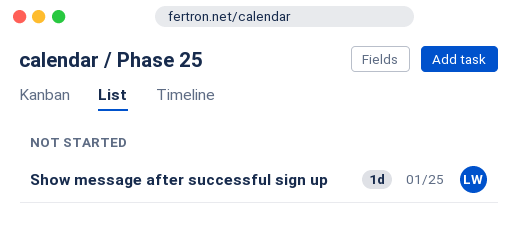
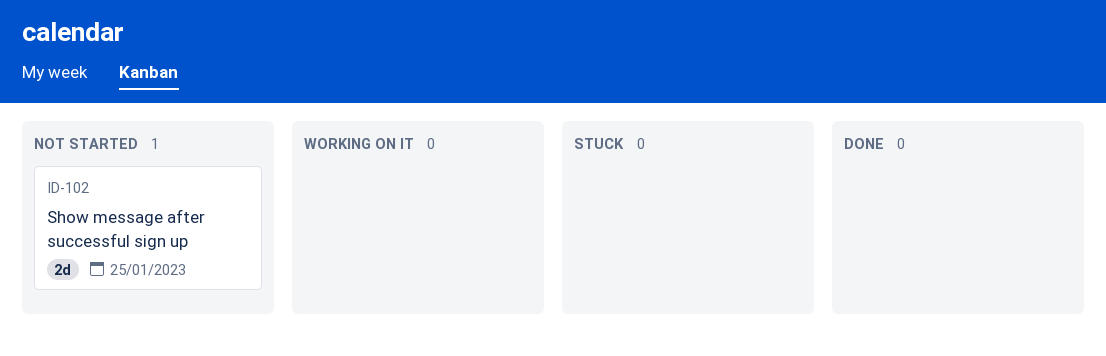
Show message after successful sign up, estimate: 1d -> 2d

